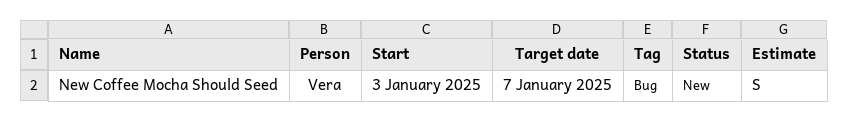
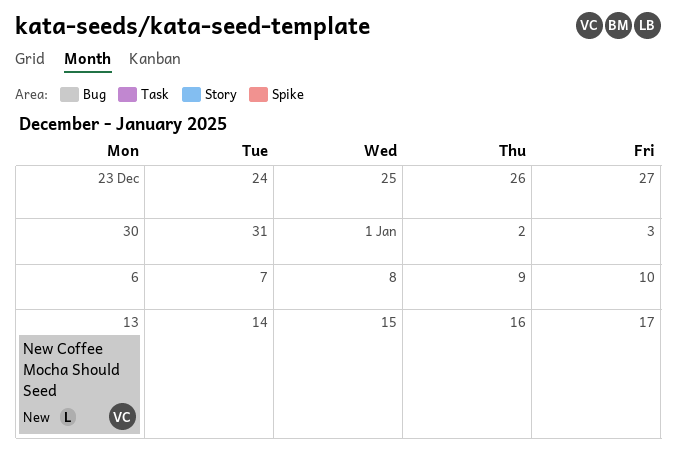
New Coffee Mocha Should Seed, estimate: S -> L
New Coffee Mocha Should Seed, due: Jan 7 -> Jan 13

